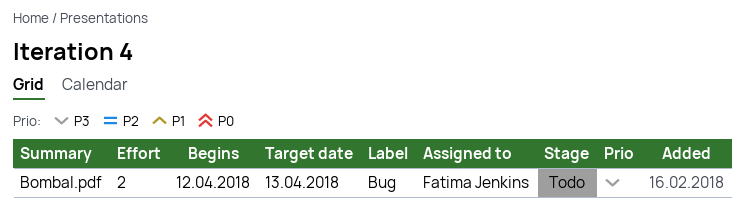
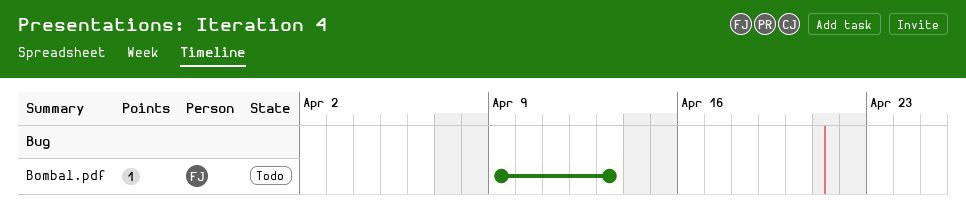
Bombal.pdf, estimate: 2 -> 1
Bombal.pdf, start: Apr 12 -> Apr 9

